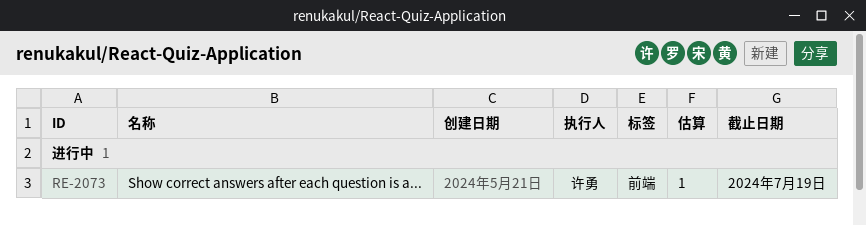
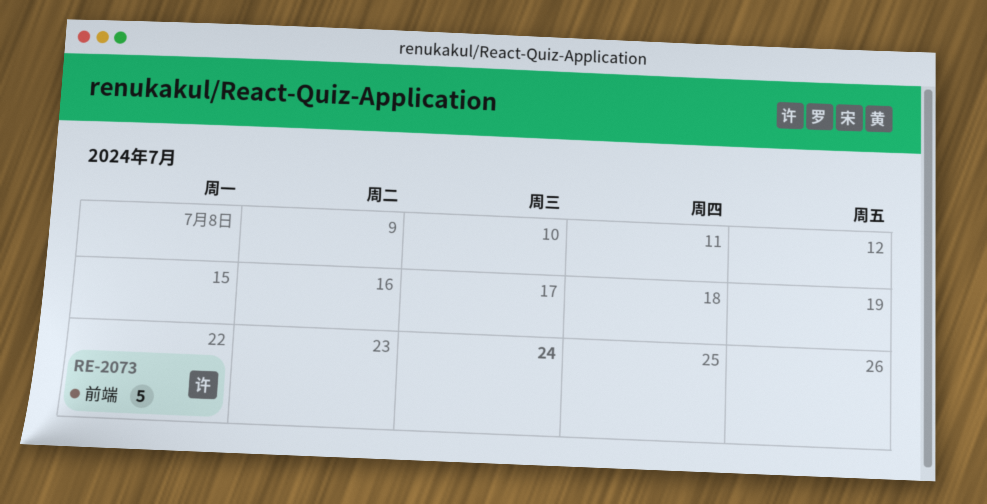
RE-2073, estimate: 1 -> 5
RE-2073, due: Jul 19 -> Jul 22

